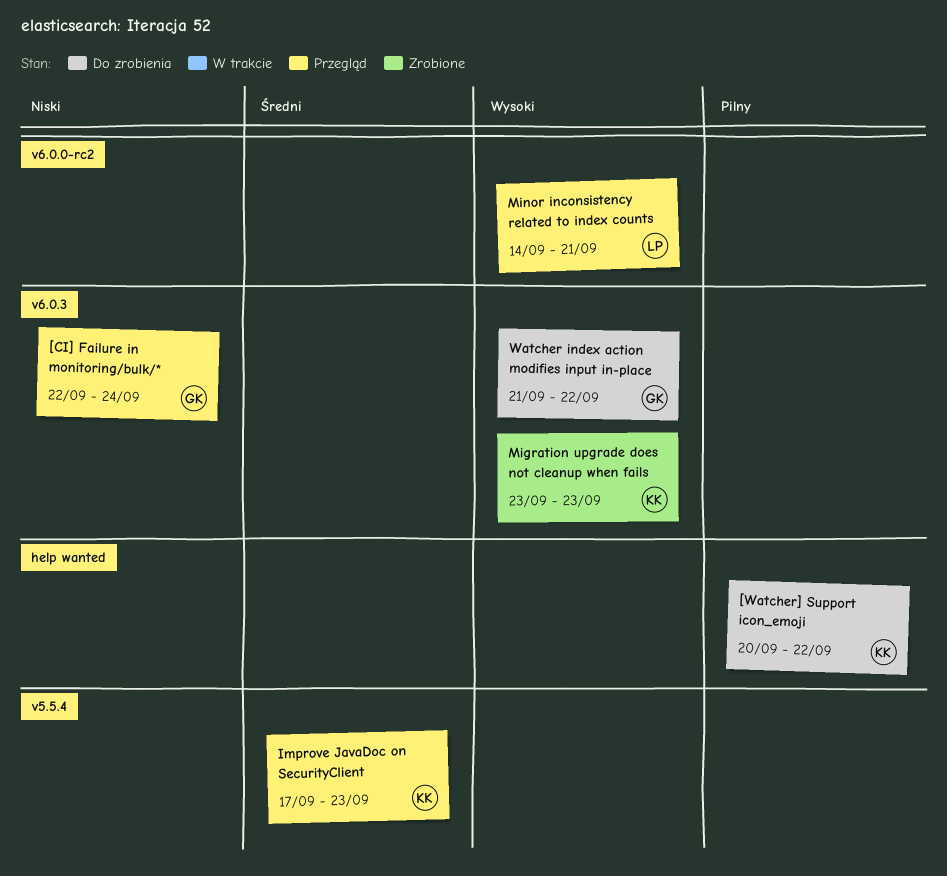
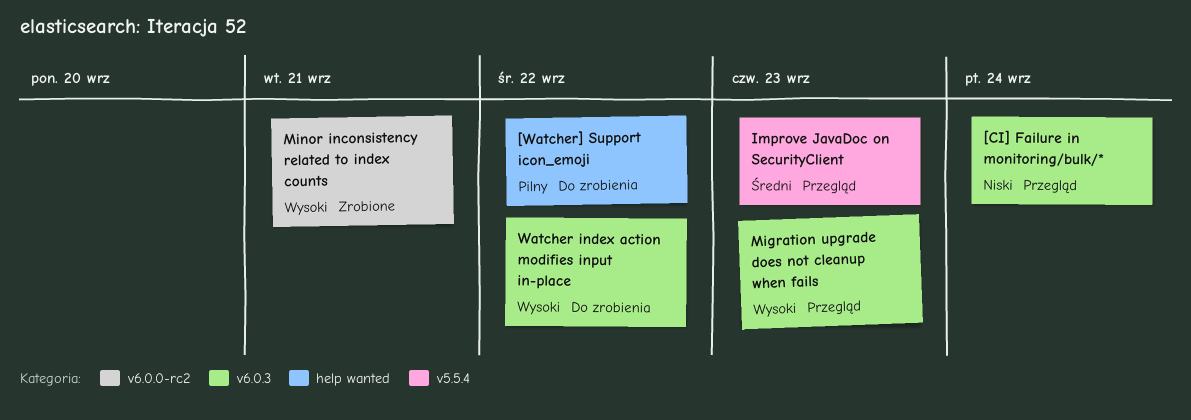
Migration upgrade does not cleanup when fails, status: Zrobione -> Przegląd
Minor inconsistency related to index counts, status: Przegląd -> Zrobione

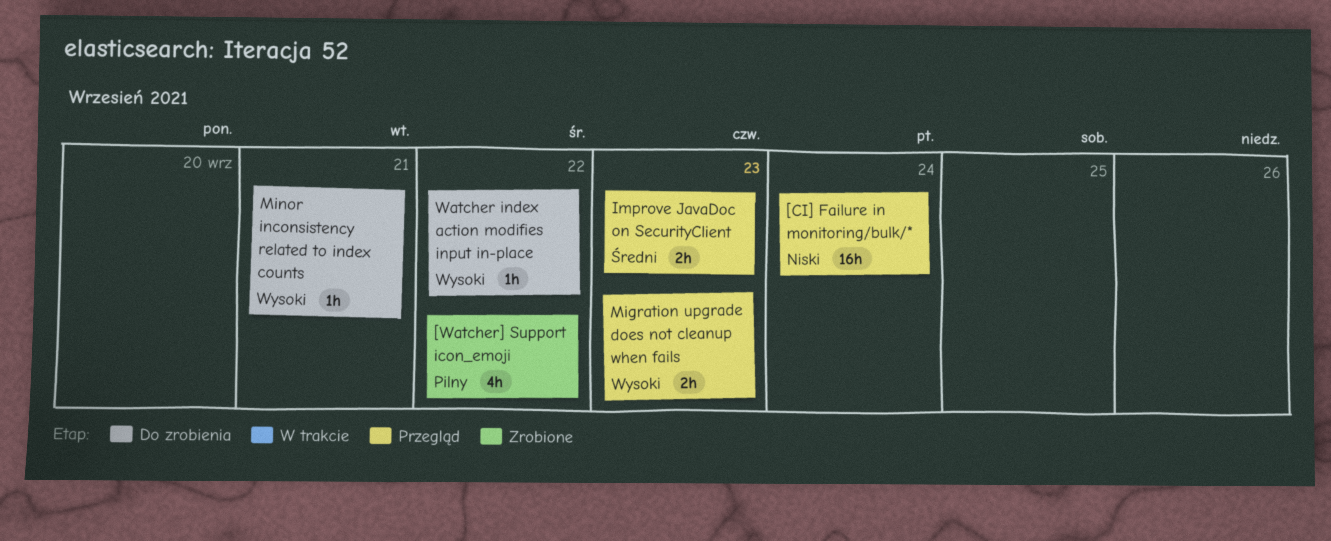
[Watcher] Support icon_emoji, status: Do zrobienia -> Zrobione
Minor inconsistency related to index counts, status: Zrobione -> Do zrobienia

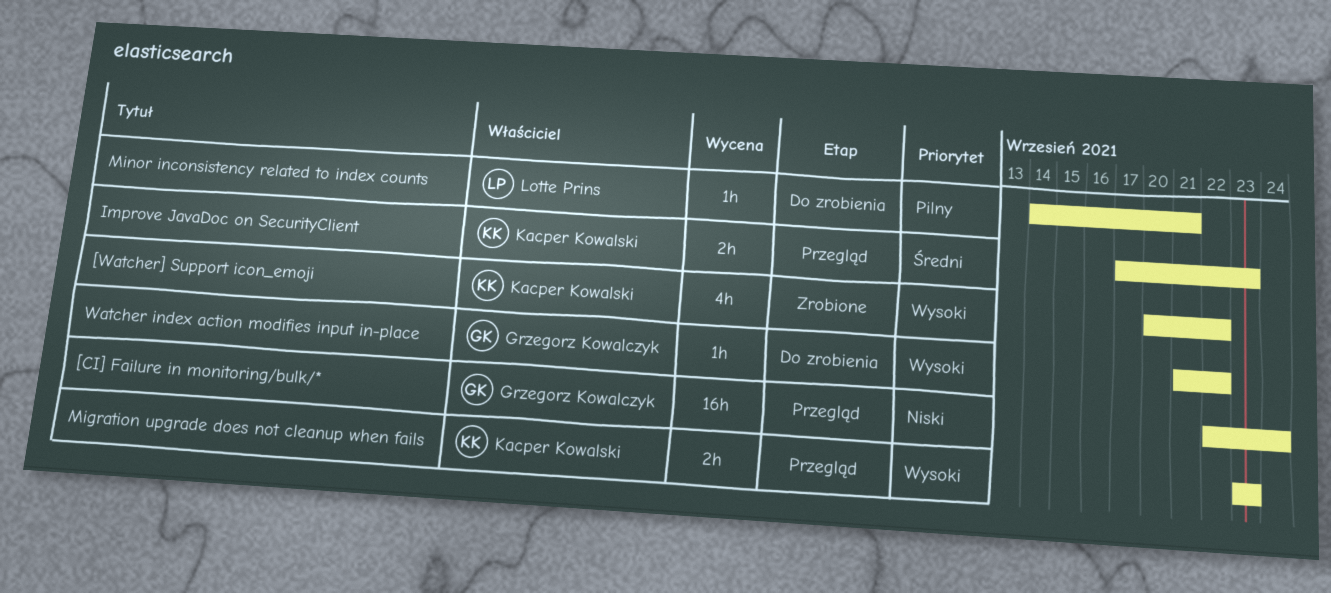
[Watcher] Support icon_emoji, priority: Pilny -> Wysoki
Minor inconsistency related to index counts, priority: Wysoki -> Pilny

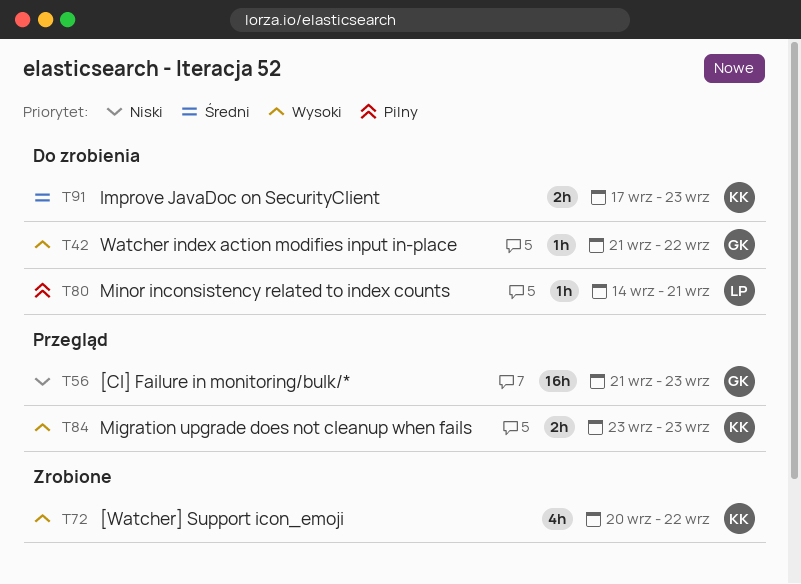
[CI] Failure in monitoring/bulk/*, start: Sep 22 -> Sep 21
[CI] Failure in monitoring/bulk/*, due: Sep 24 -> Sep 23
Improve JavaDoc on SecurityClient, status: Przegląd -> Do zrobienia

